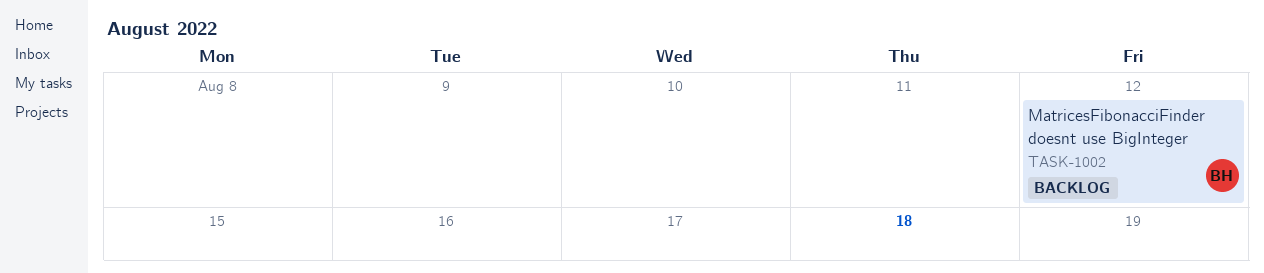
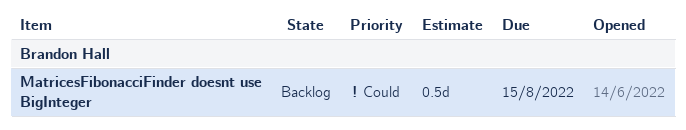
MatricesFibonacciFinder doesnt use BigInteger, due: Aug 12 -> Aug 15

